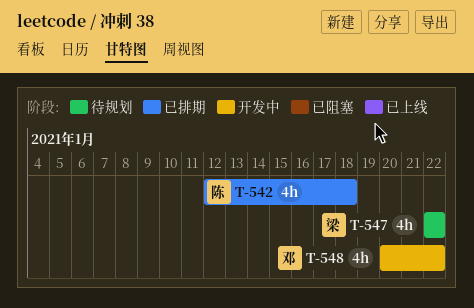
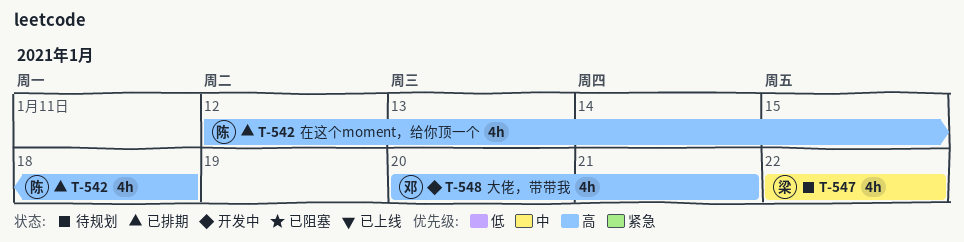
T-548, due: Jan 22 -> Jan 21

